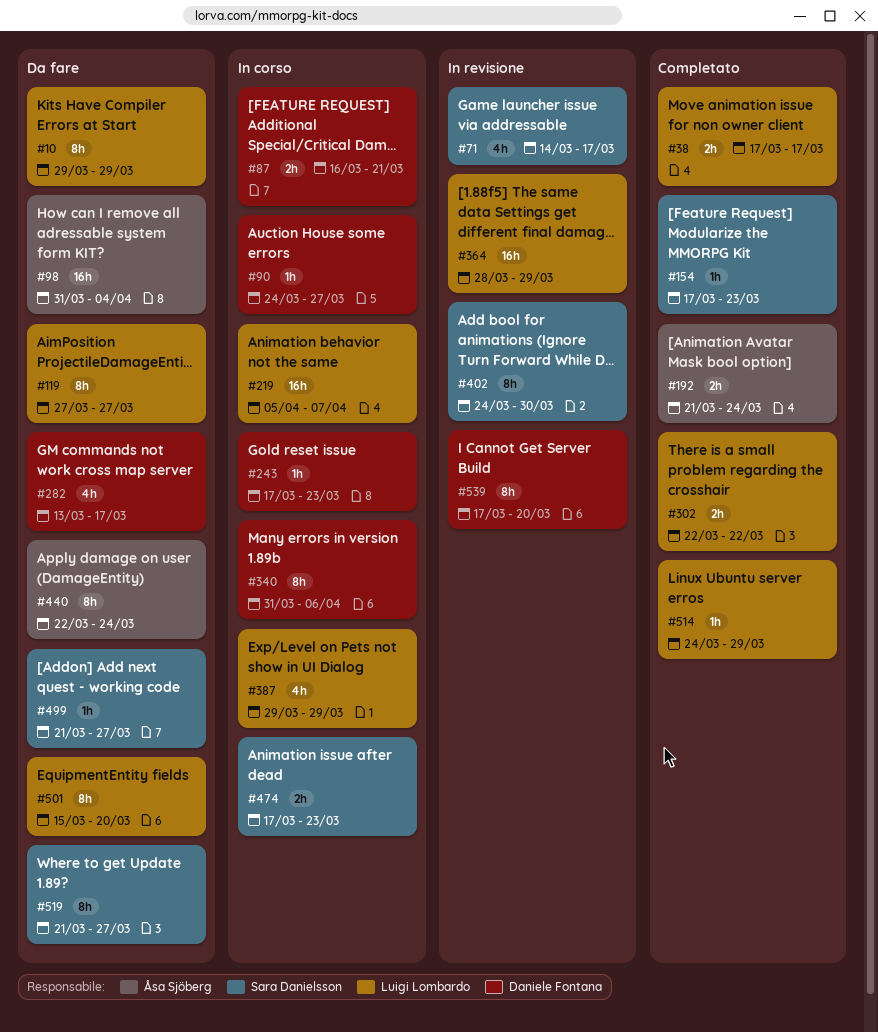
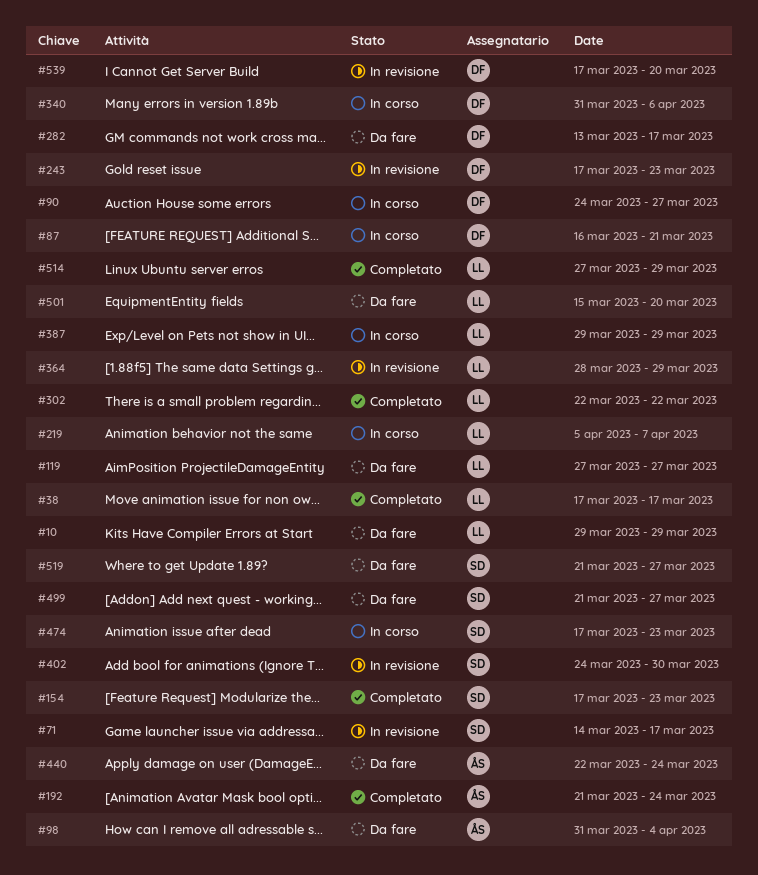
#243, status: In corso -> In revisione
#514, start: Mar 24 -> Mar 27

